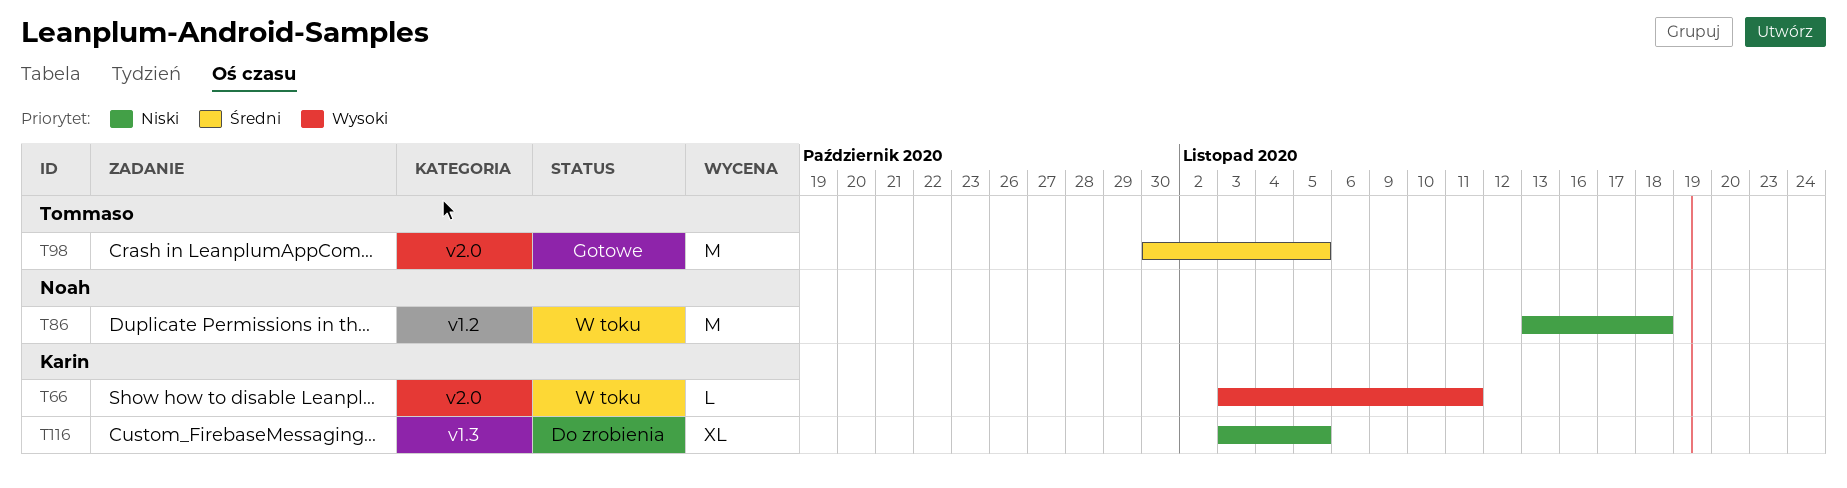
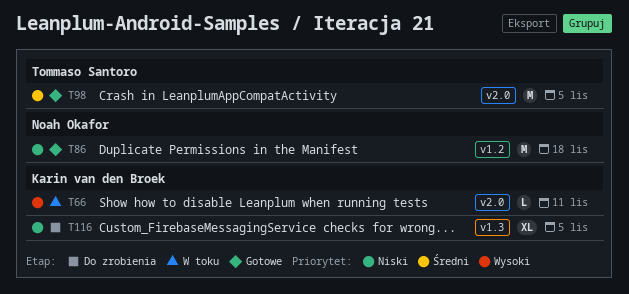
T86, status: W toku -> Gotowe

